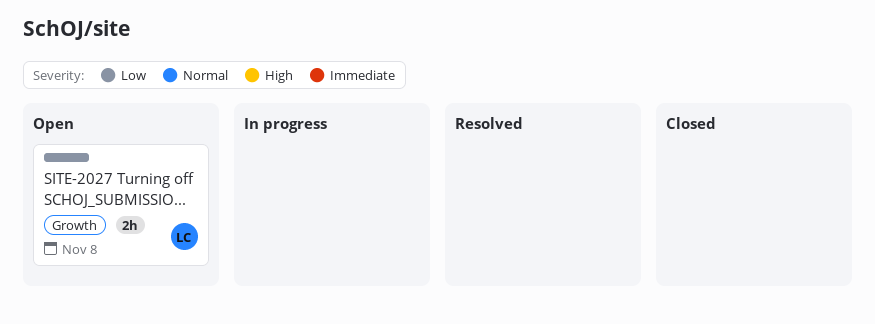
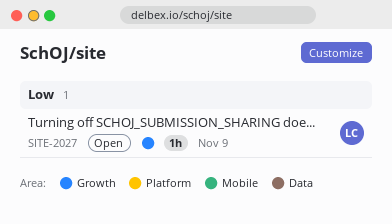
SITE-2027, estimate: 2h -> 1h
SITE-2027, due: Nov 8 -> Nov 9

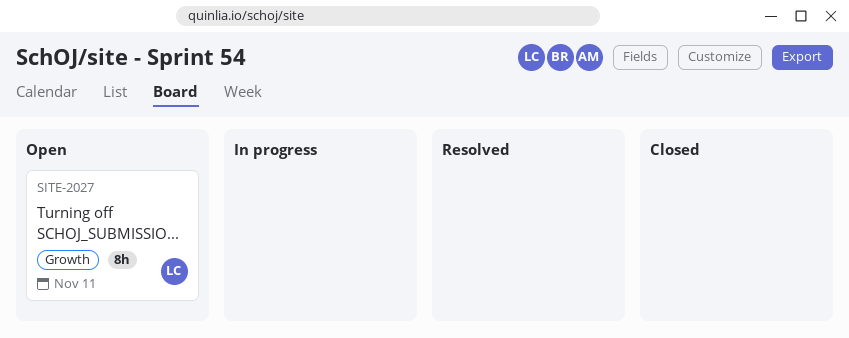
SITE-2027, estimate: 1h -> 8h
SITE-2027, due: Nov 9 -> Nov 11

